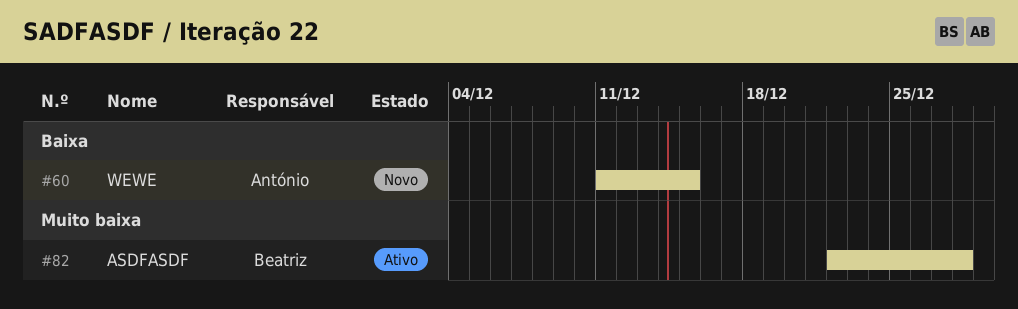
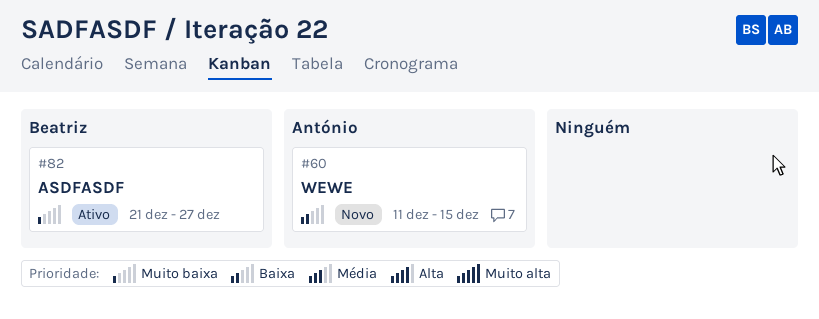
#82, start: Dec 22 -> Dec 21
#82, due: Dec 28 -> Dec 27

